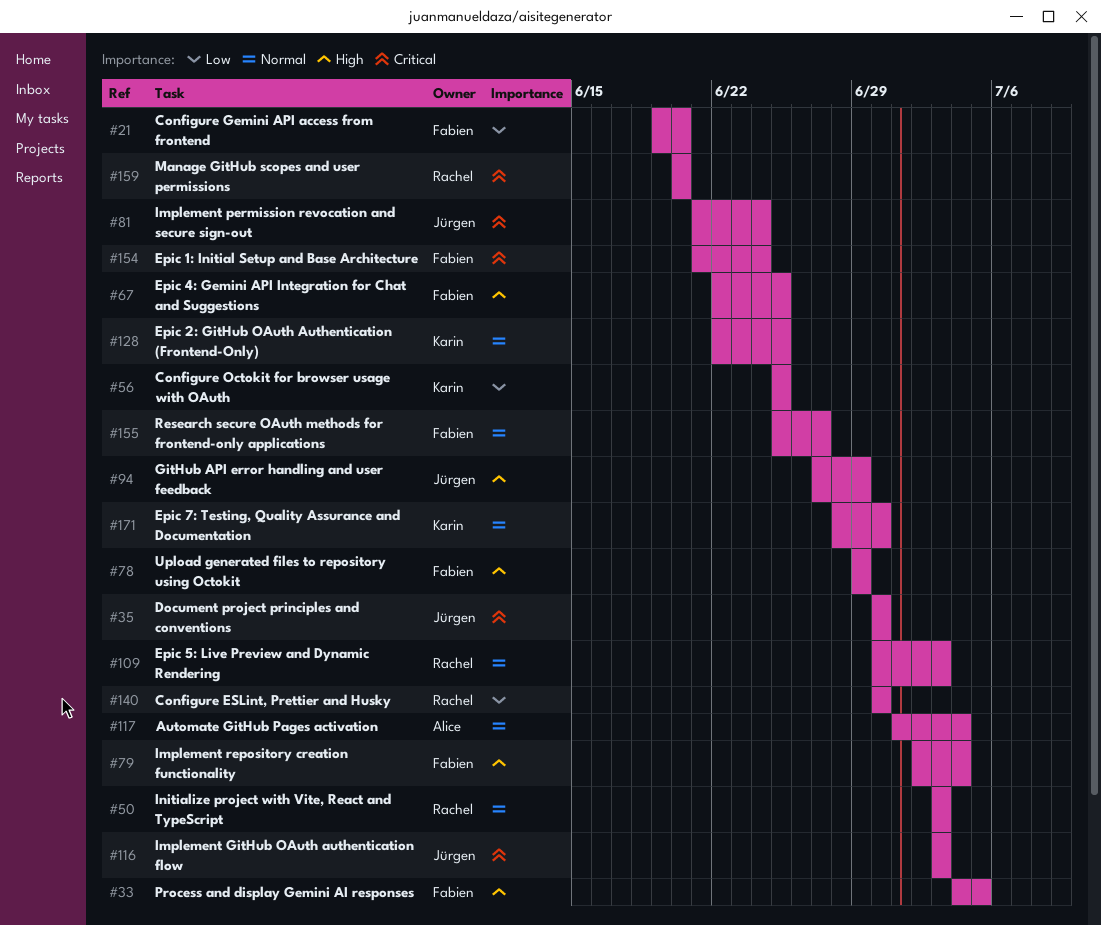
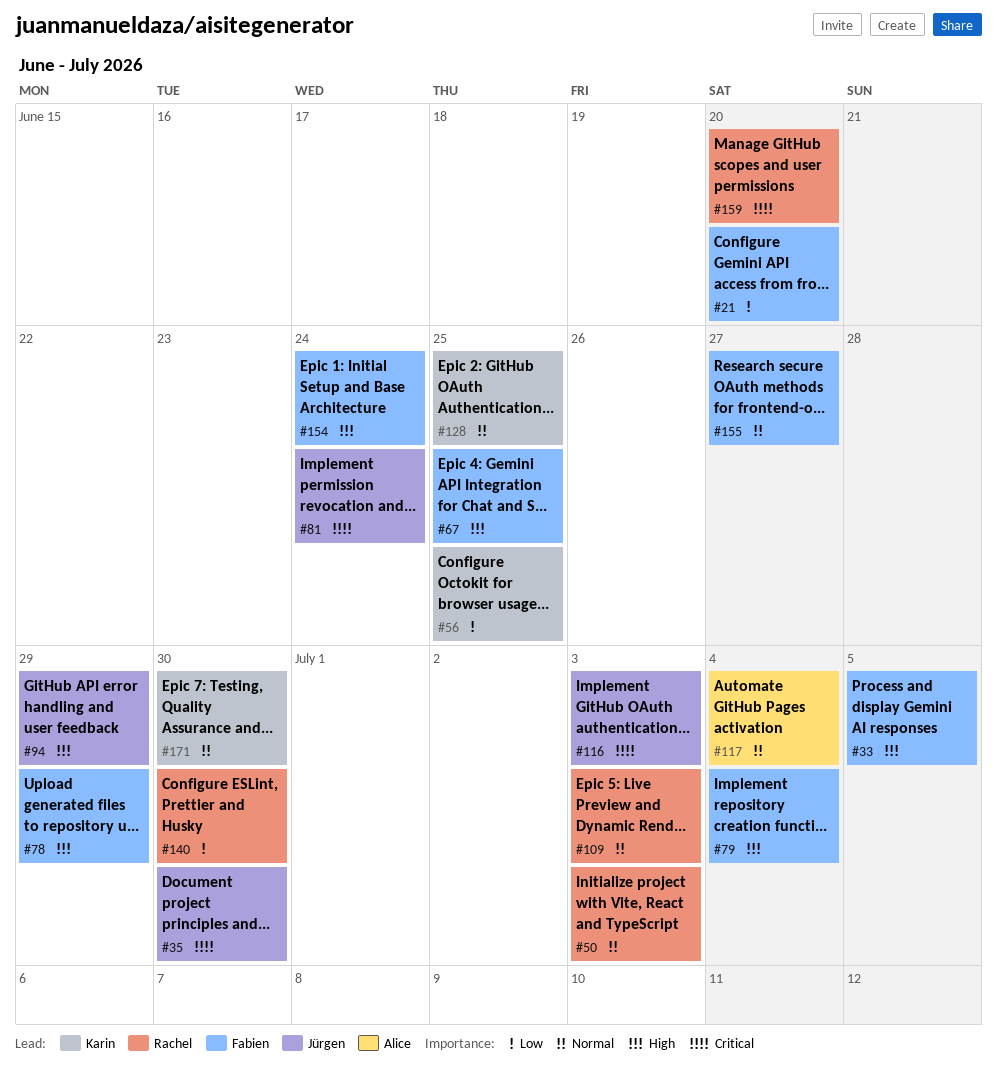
#154, priority: Critical -> High

